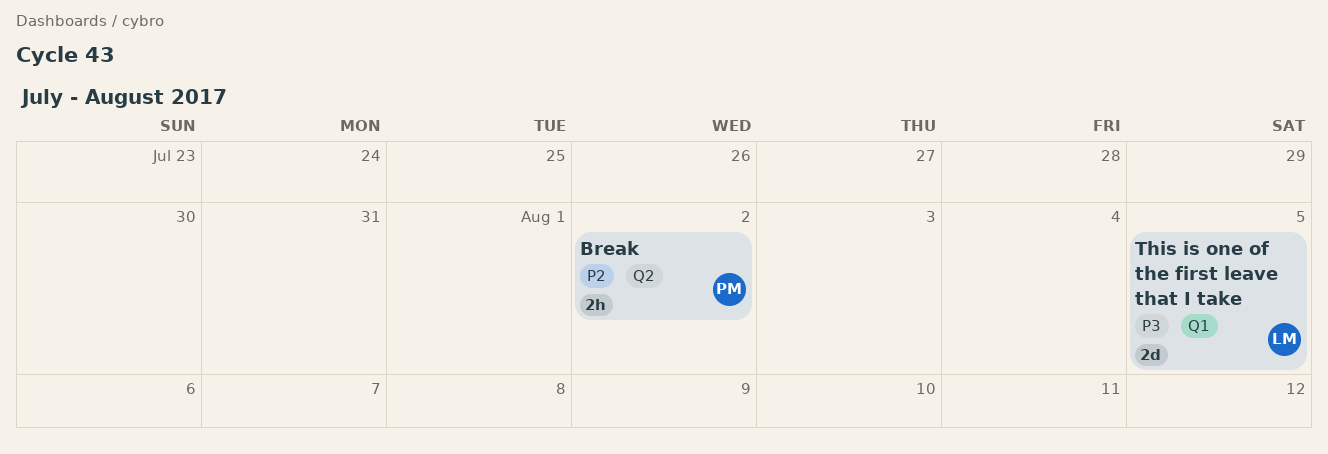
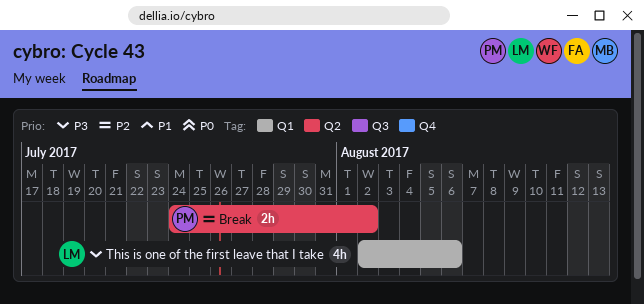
This is one of the first leave that I take, estimate: 2d -> 4h
This is one of the first leave that I take, due: Aug 5 -> Aug 6

